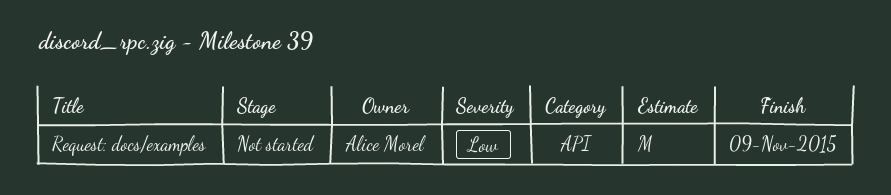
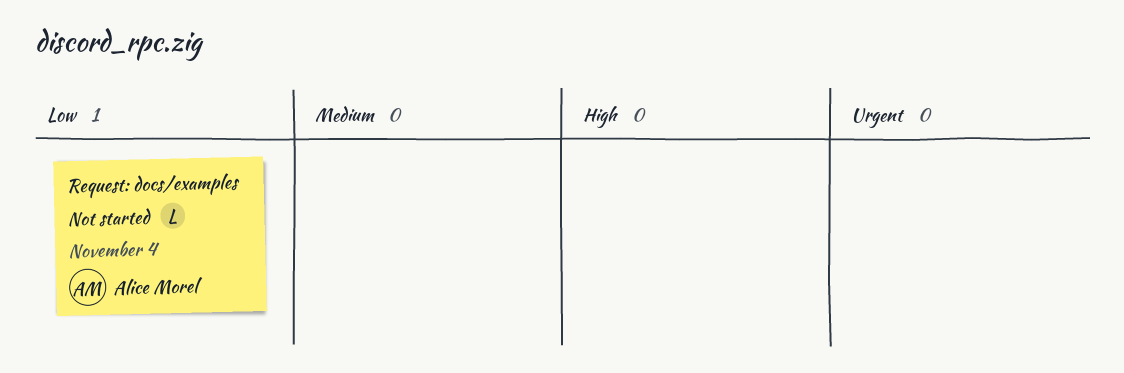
Request: docs/examples, estimate: M -> L
Request: docs/examples, due: Nov 9 -> Nov 4

